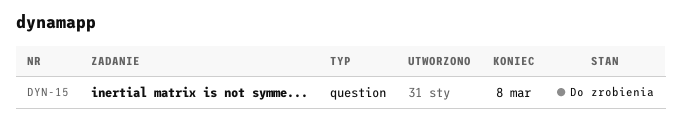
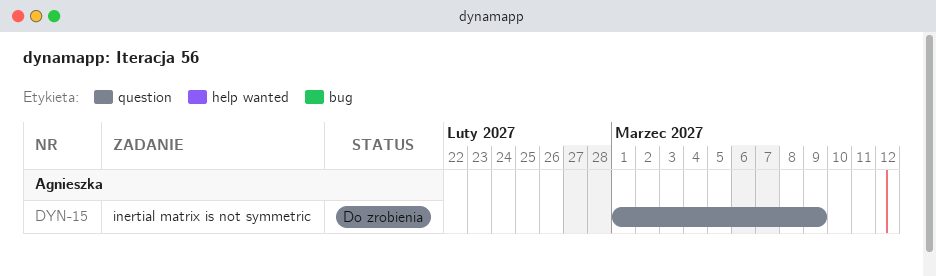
DYN-15, due: Mar 8 -> Mar 9

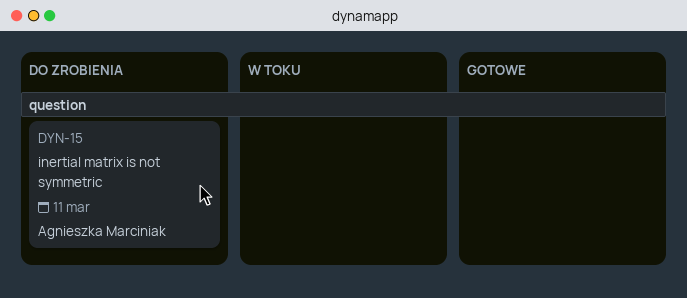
DYN-15, due: Mar 9 -> Mar 11

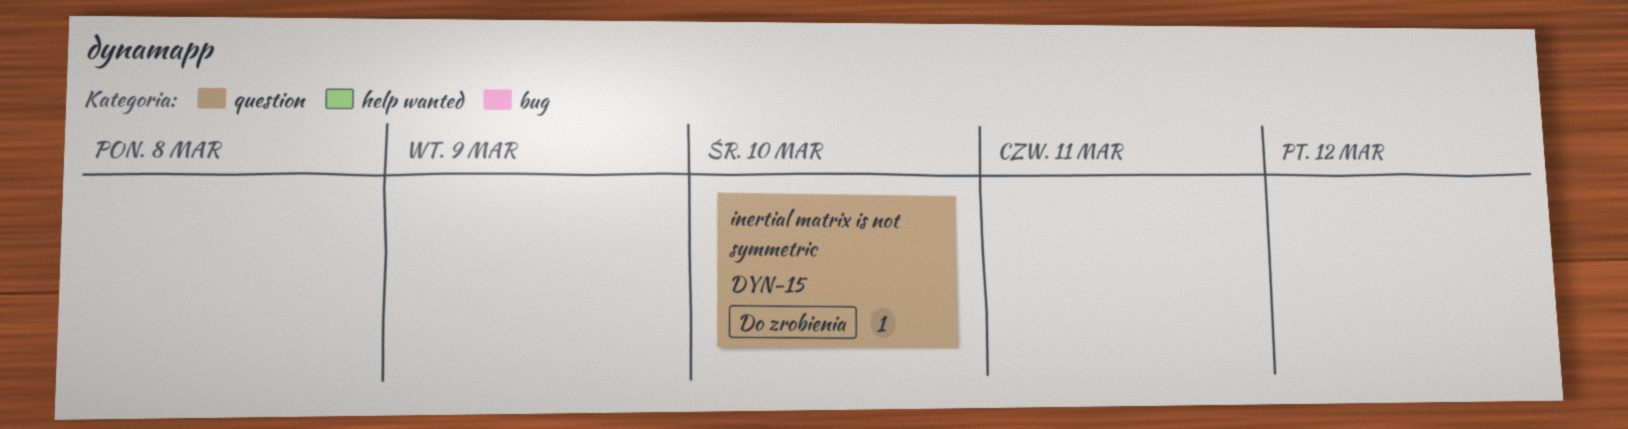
DYN-15, due: Mar 11 -> Mar 10

